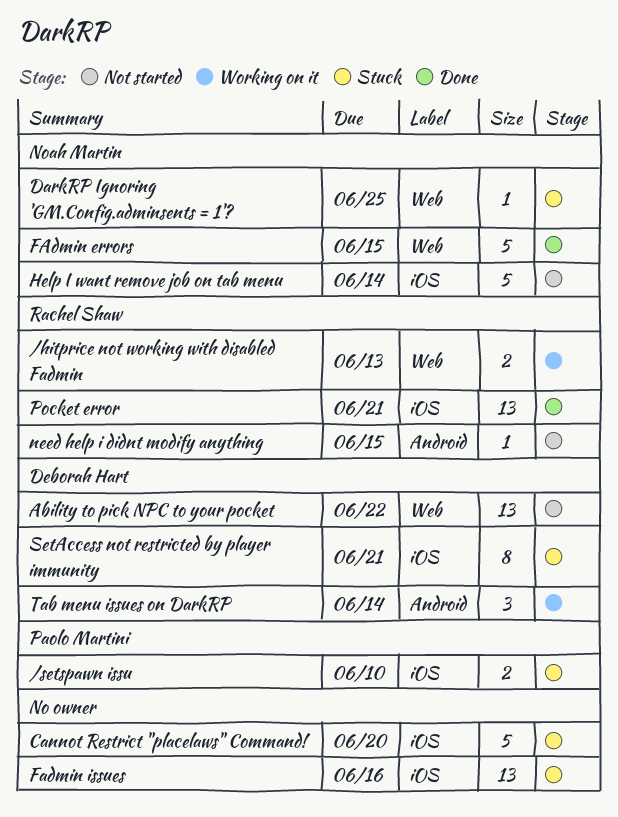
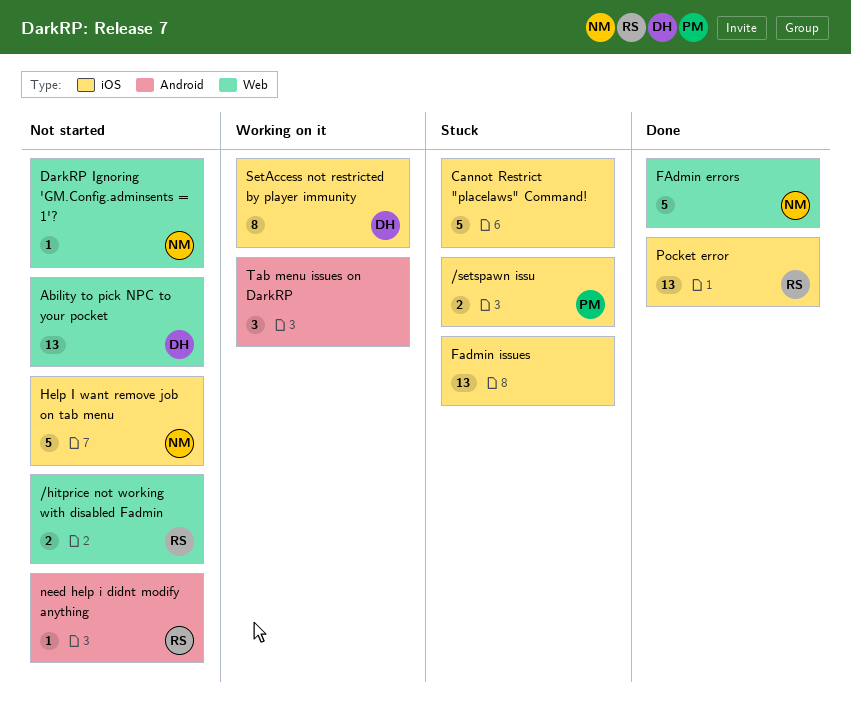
/hitprice not working with disabled Fadmin, status: Working on it -> Not started
DarkRP Ignoring 'GM.Config.adminsents = 1'?, status: Stuck -> Not started
SetAccess not restricted by player immunity, status: Stuck -> Working on it
Tab menu issues on DarkRP, owner: Deborah Hart -> none

